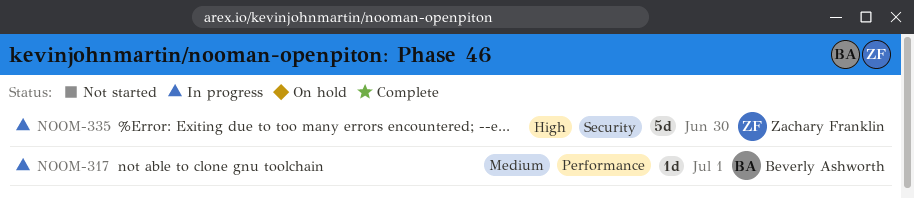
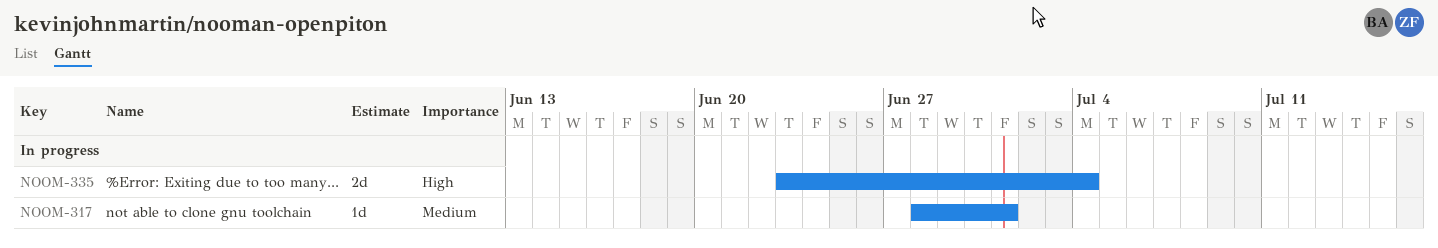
NOOM-335, estimate: 5d -> 2d
NOOM-335, due: Jun 30 -> Jul 4

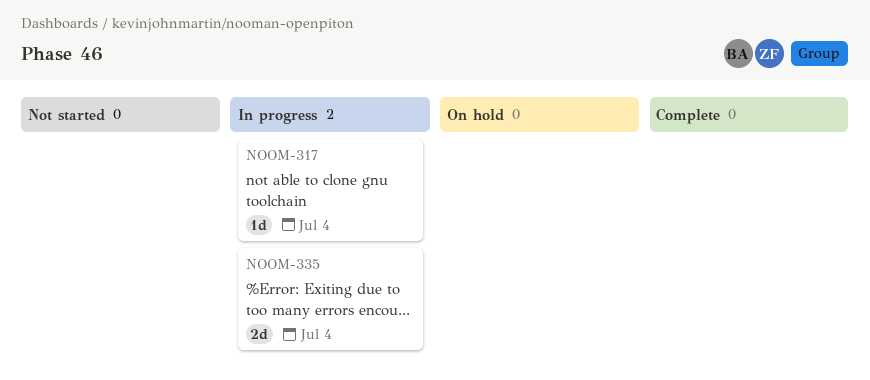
NOOM-317, due: Jul 1 -> Jul 4

